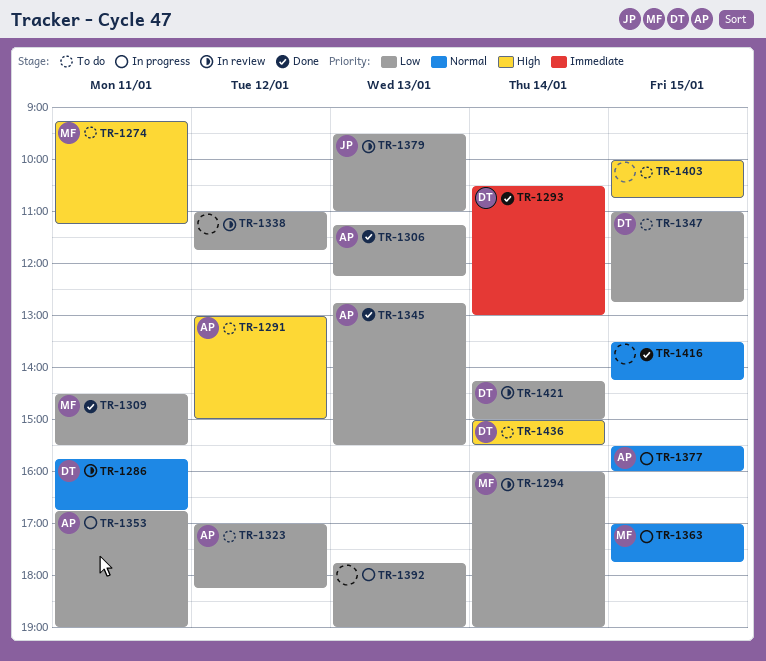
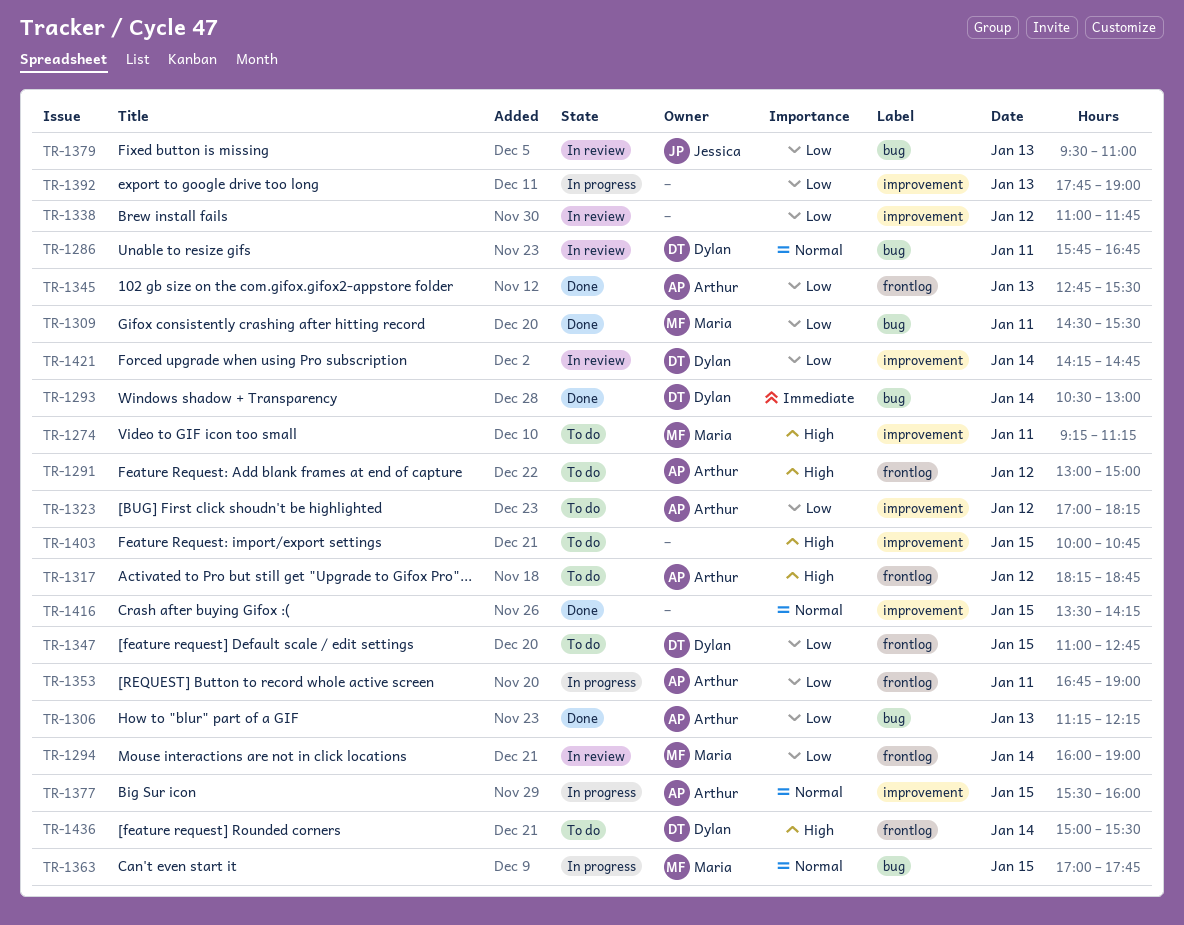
TR-1317: none -> present
TR-1421, ends: 15:00 -> 14:45

